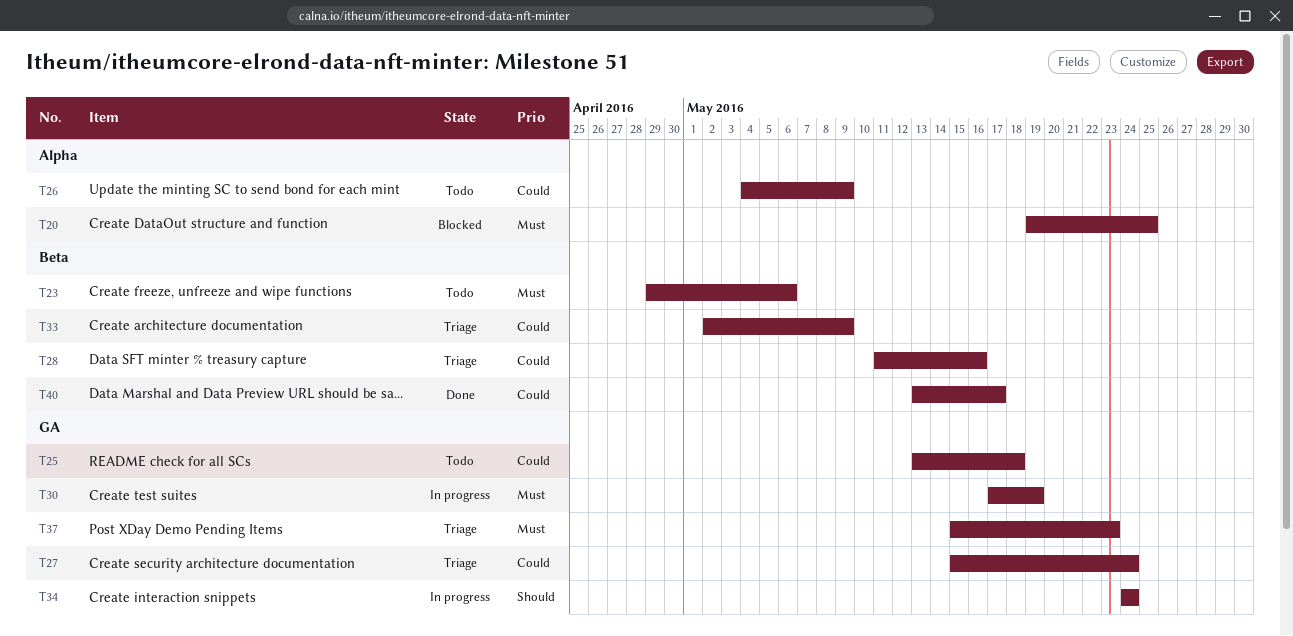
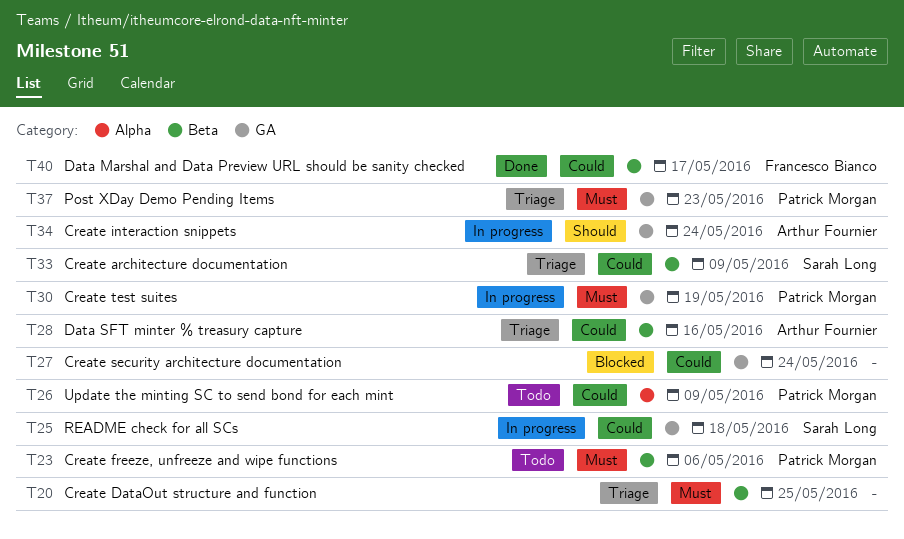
T20, status: Blocked -> Triage
T20, label: Alpha -> Beta
T25, status: Todo -> In progress
T27, status: Triage -> Blocked

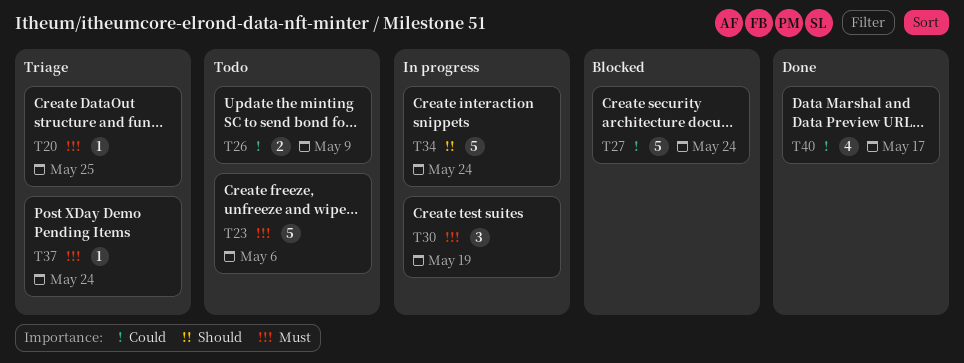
T25: present -> none
T28: present -> none
T33: present -> none
T37, due: May 23 -> May 24

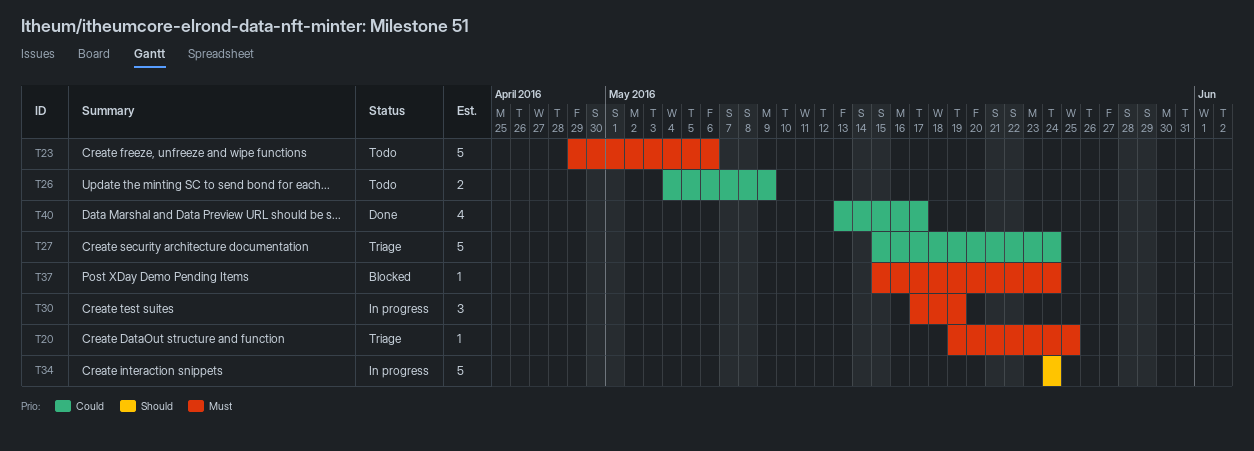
T27, status: Blocked -> Triage
T37, status: Triage -> Blocked

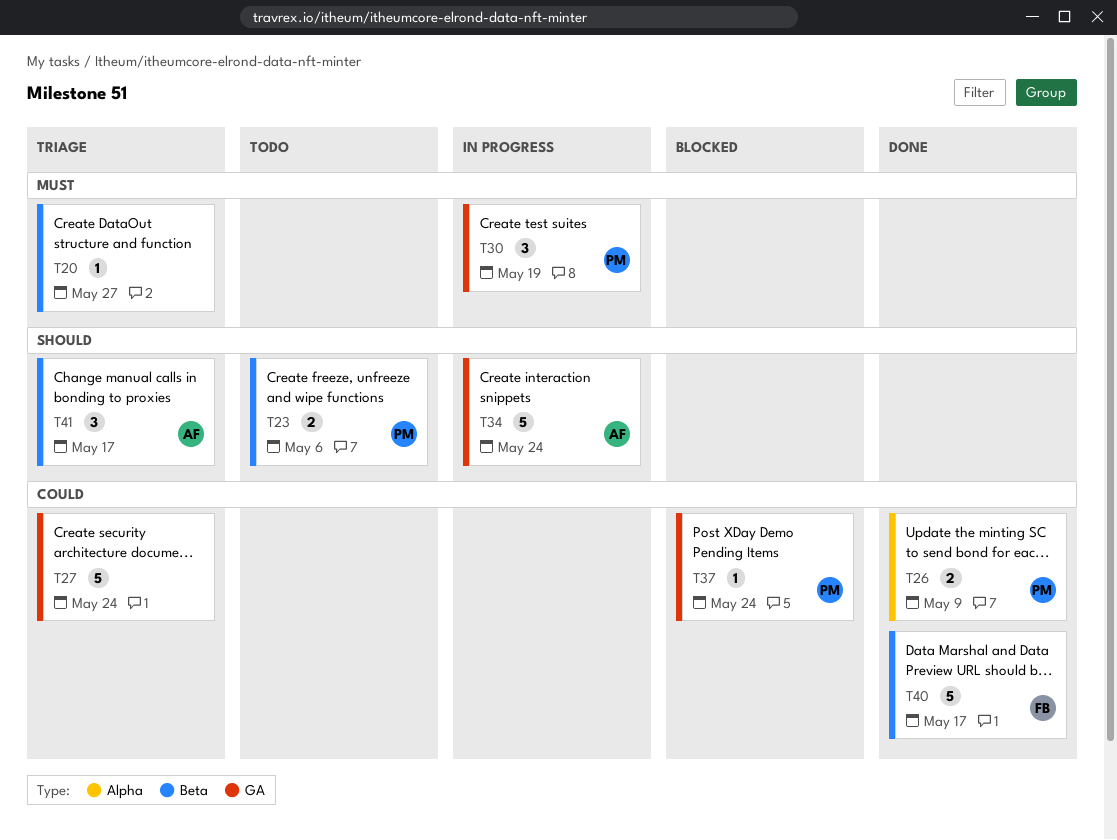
T20, due: May 25 -> May 27
T23, priority: Must -> Should
T23, estimate: 5 -> 2
T26, status: Todo -> Done
T37, priority: Must -> Could
T40, estimate: 4 -> 5
T41: none -> present

